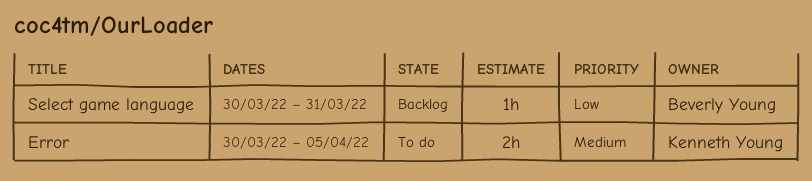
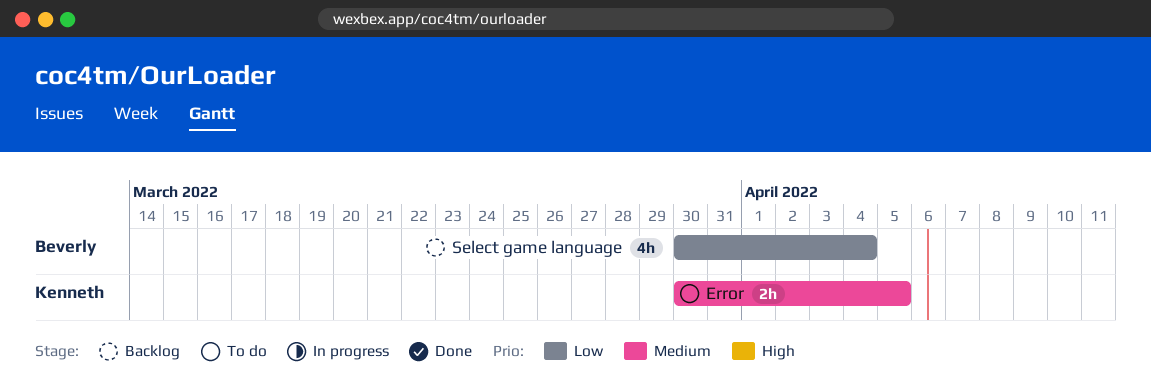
Select game language, estimate: 1h -> 4h
Select game language, due: Mar 31 -> Apr 4

